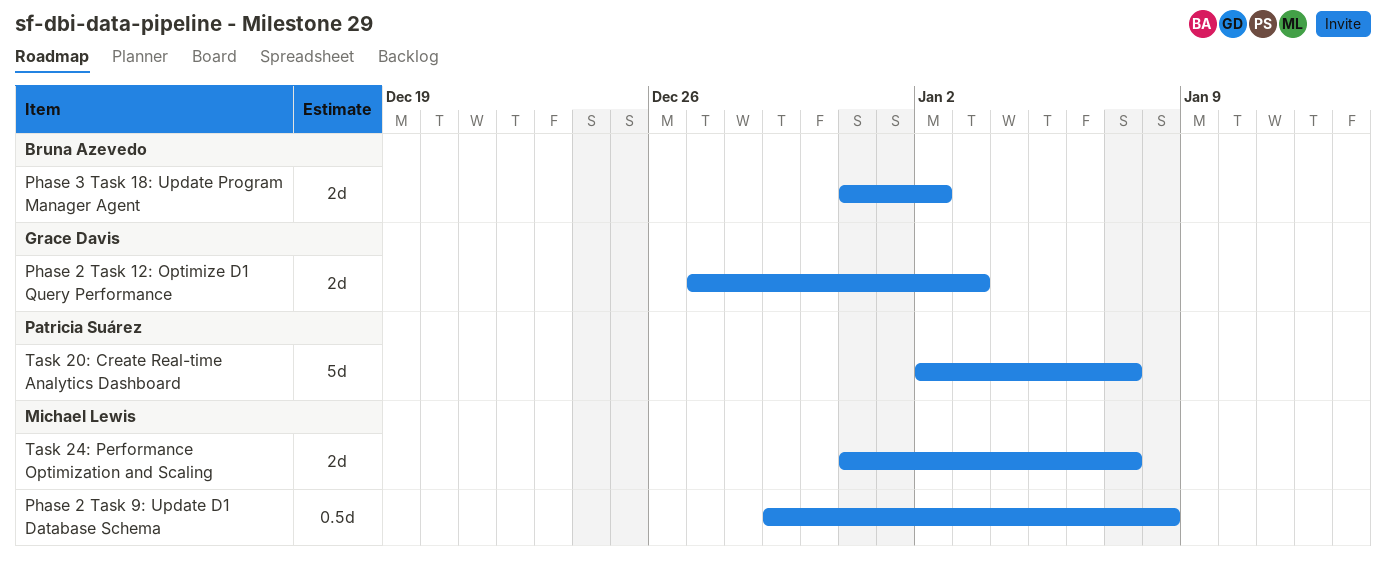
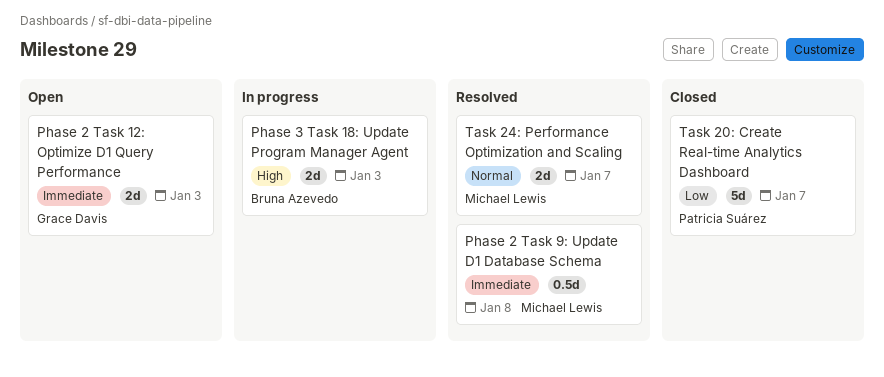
Phase 3 Task 18: Update Program Manager Agent, due: Jan 2 -> Jan 3

